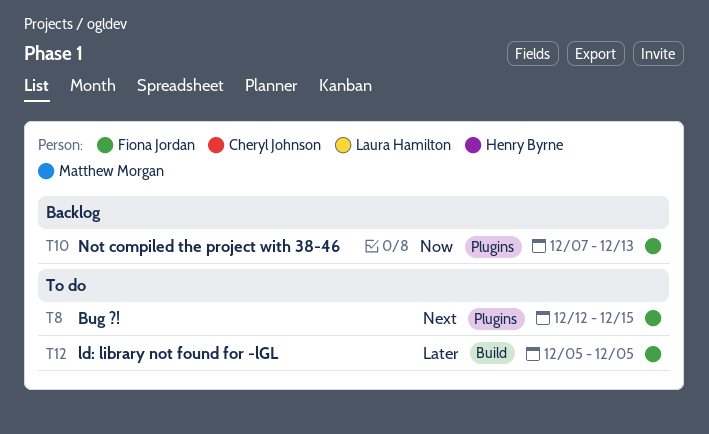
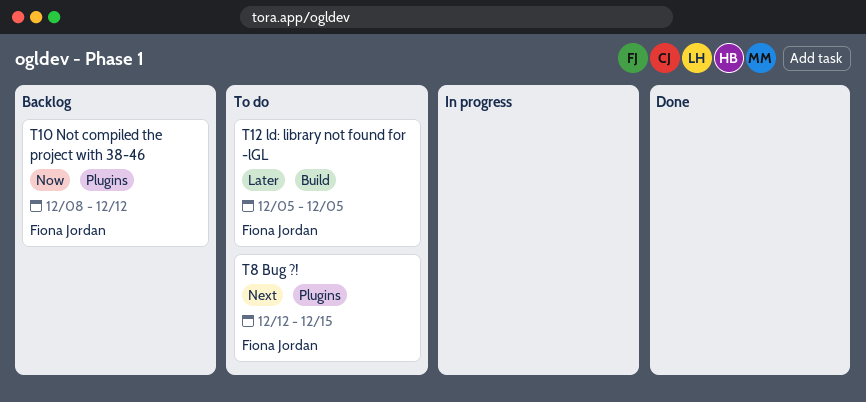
T10, start: Dec 7 -> Dec 8
T10, due: Dec 13 -> Dec 12

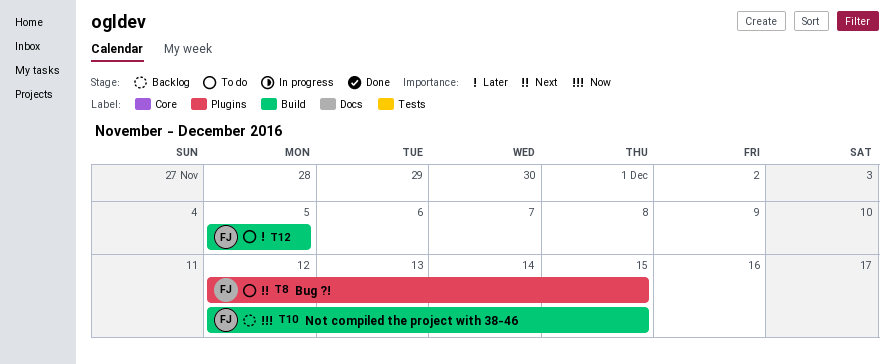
T10, label: Plugins -> Build
T10, start: Dec 8 -> Dec 12
T10, due: Dec 12 -> Dec 15

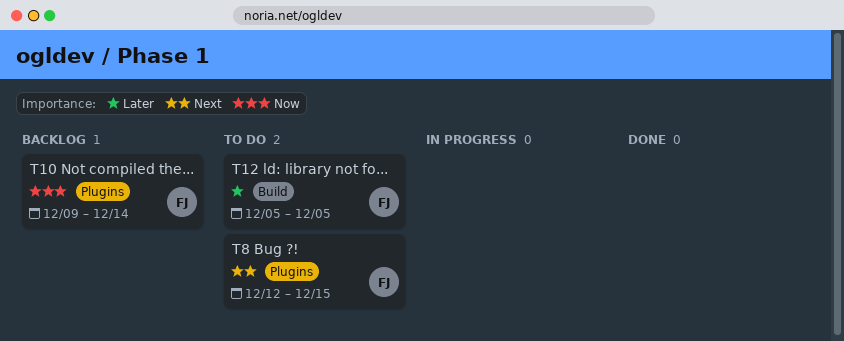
T10, label: Build -> Plugins
T10, start: Dec 12 -> Dec 9
T10, due: Dec 15 -> Dec 14

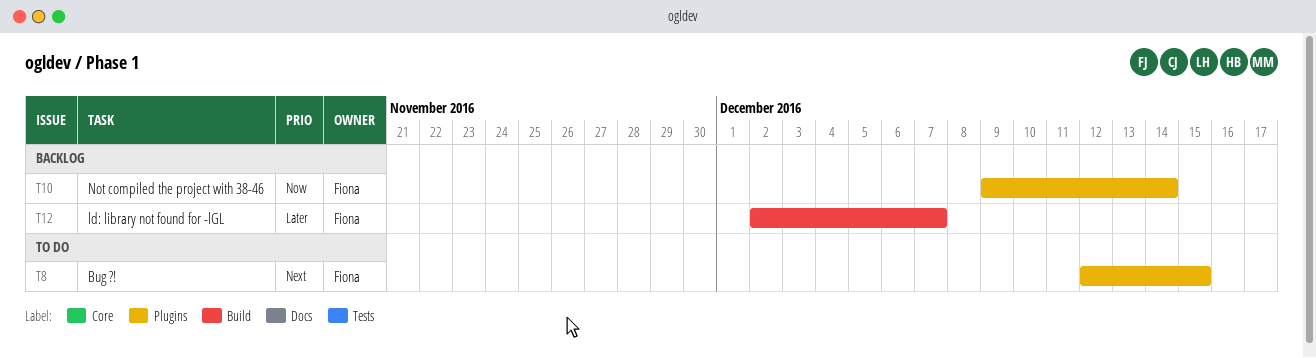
T12, status: To do -> Backlog
T12, start: Dec 5 -> Dec 2
T12, due: Dec 5 -> Dec 7

